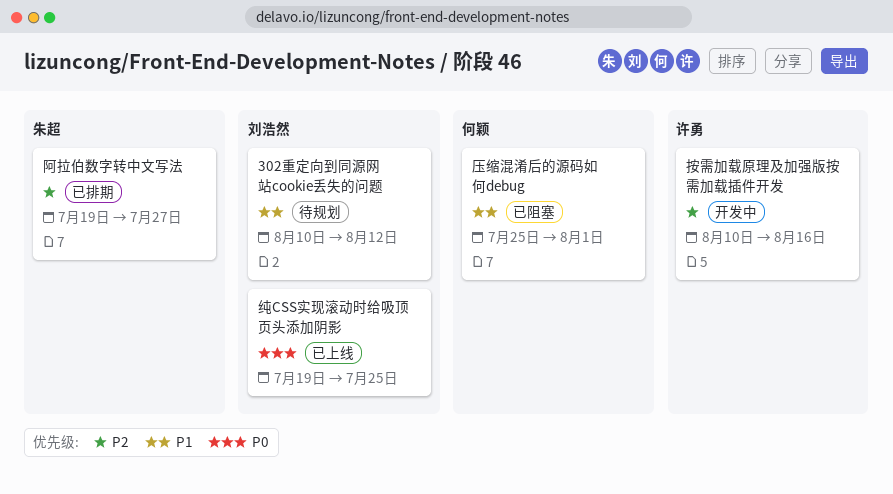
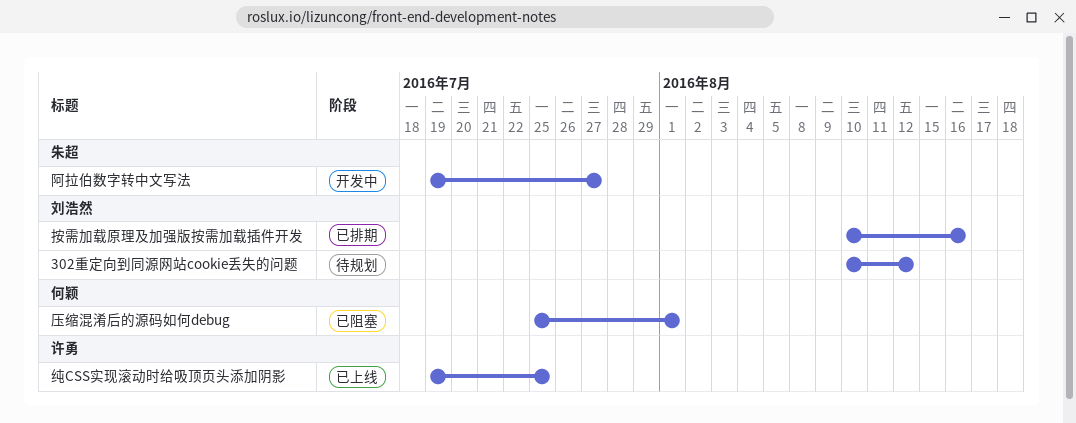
按需加载原理及加强版按需加载插件开发, status: 开发中 -> 已排期
按需加载原理及加强版按需加载插件开发, owner: 许勇 -> 刘浩然
纯CSS实现滚动时给吸顶页头添加阴影, owner: 刘浩然 -> 许勇
阿拉伯数字转中文写法, status: 已排期 -> 开发中

